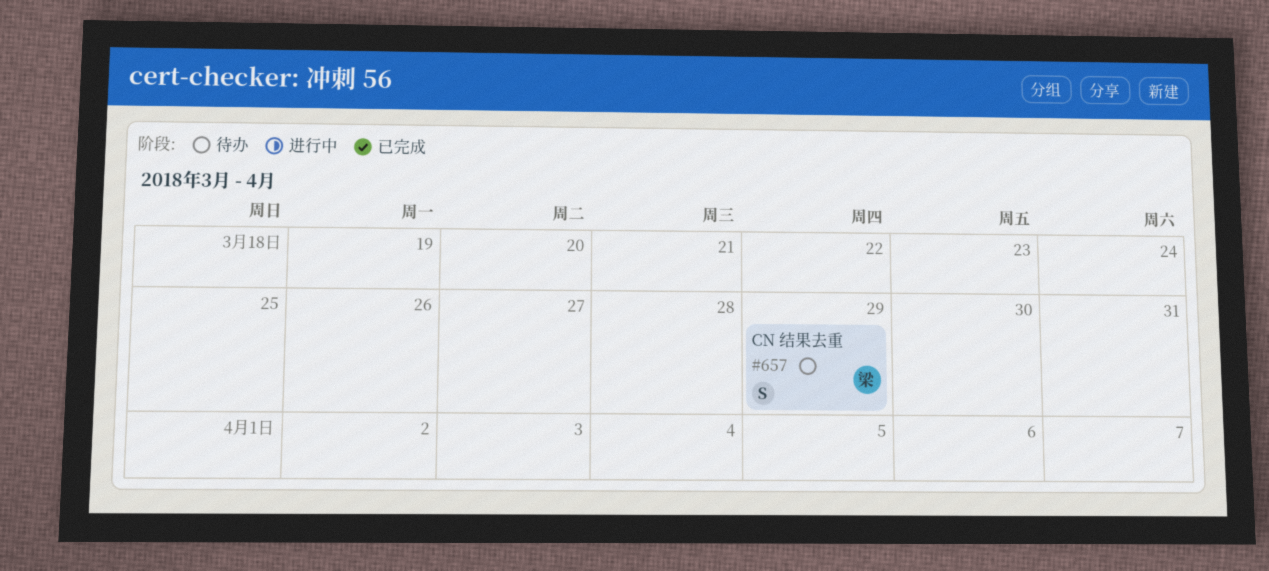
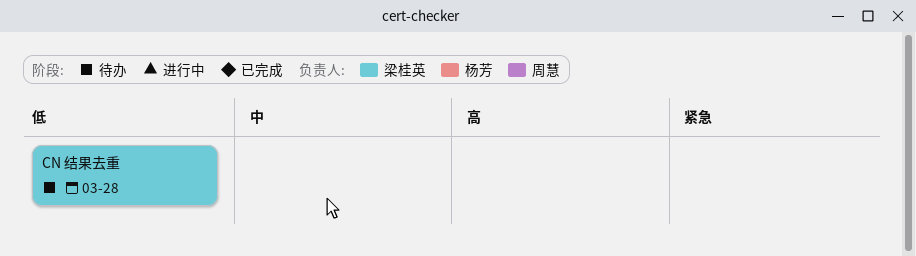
CN 结果去重, due: Mar 29 -> Mar 28

